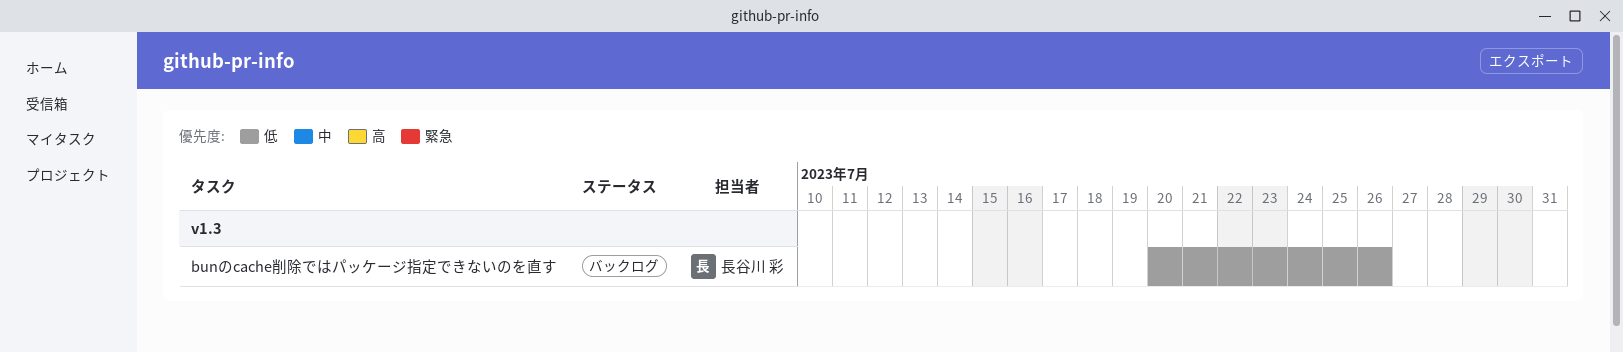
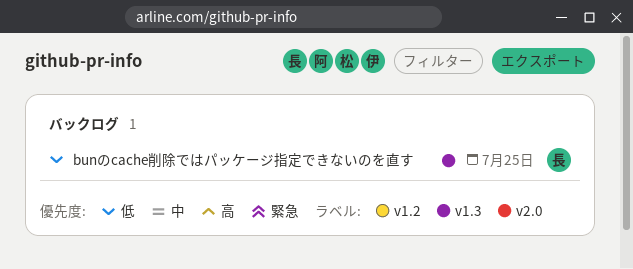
bunのcache削除ではパッケージ指定できないのを直す, due: Jul 26 -> Jul 25

